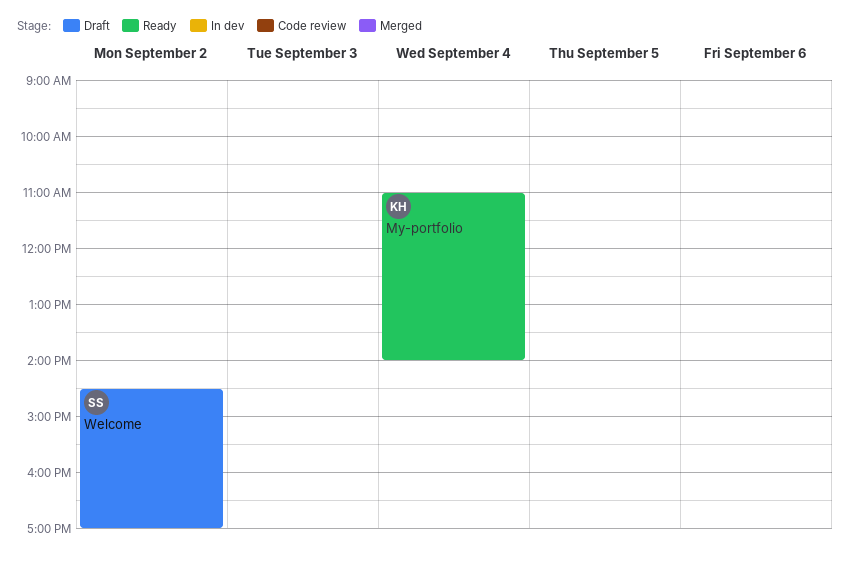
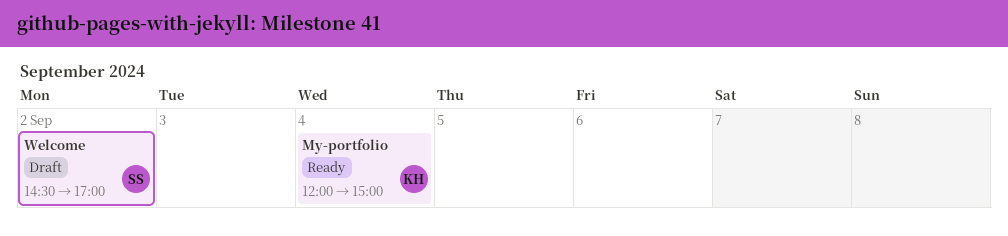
My-portfolio, begins: 11:00 -> 12:00
My-portfolio, ends: 14:00 -> 15:00

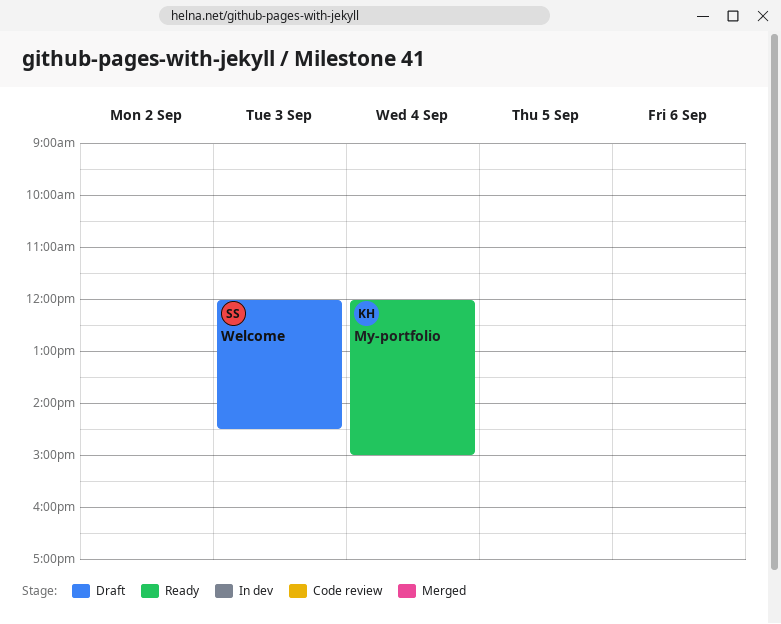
Welcome, day: Sep 2 -> Sep 3
Welcome, begins: 14:30 -> 12:00
Welcome, ends: 17:00 -> 14:30

